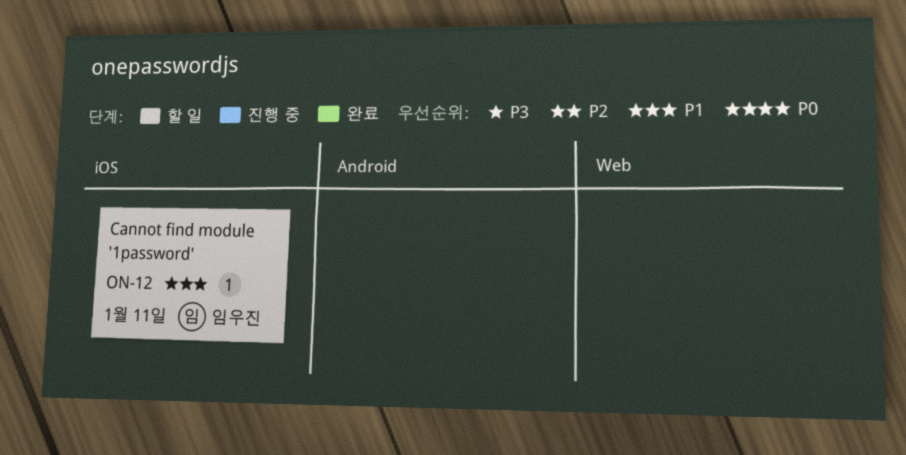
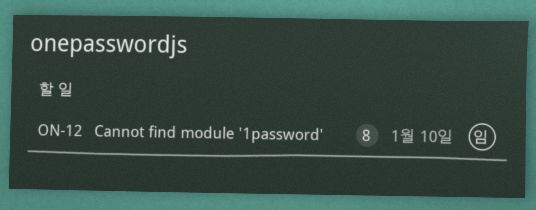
ON-12, estimate: 1 -> 8
ON-12, due: Jan 11 -> Jan 10

